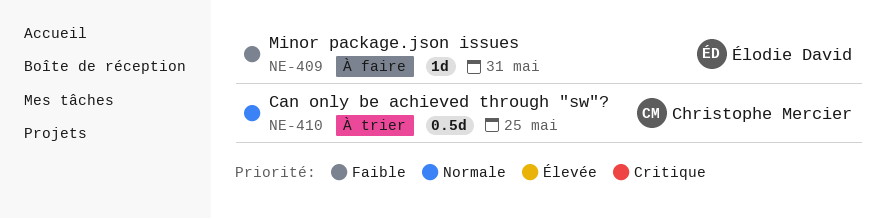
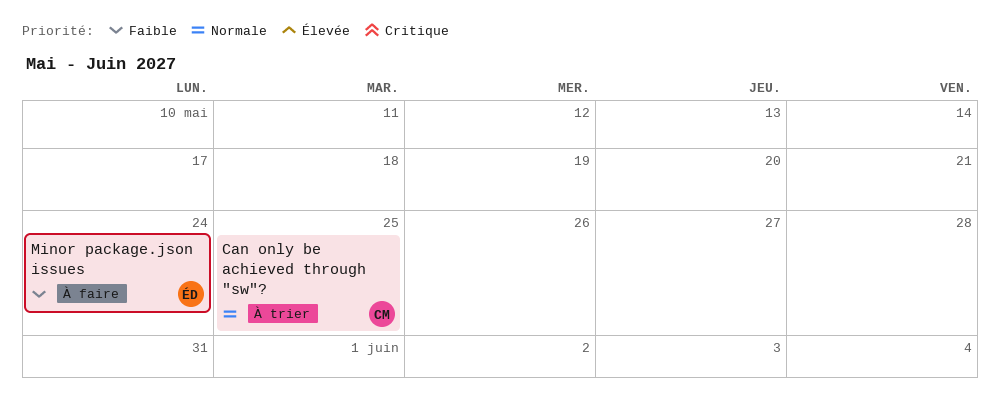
Minor package.json issues, due: May 31 -> May 24

